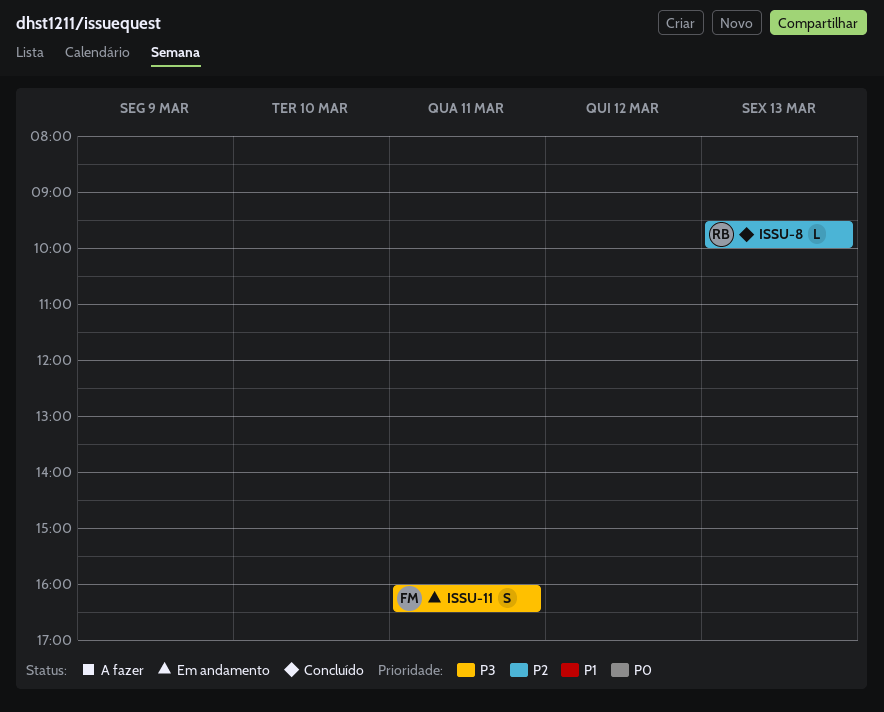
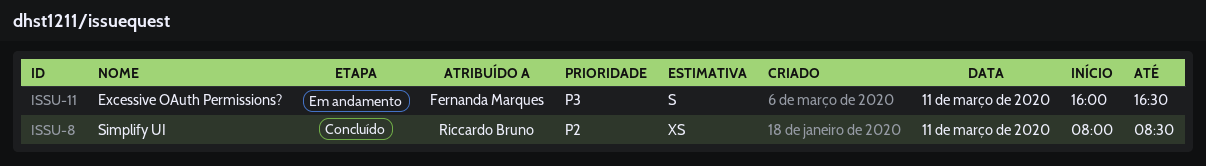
ISSU-8, estimate: L -> XS
ISSU-8, day: Mar 13 -> Mar 11
ISSU-8, begins: 09:30 -> 08:00
ISSU-8, ends: 10:00 -> 08:30

